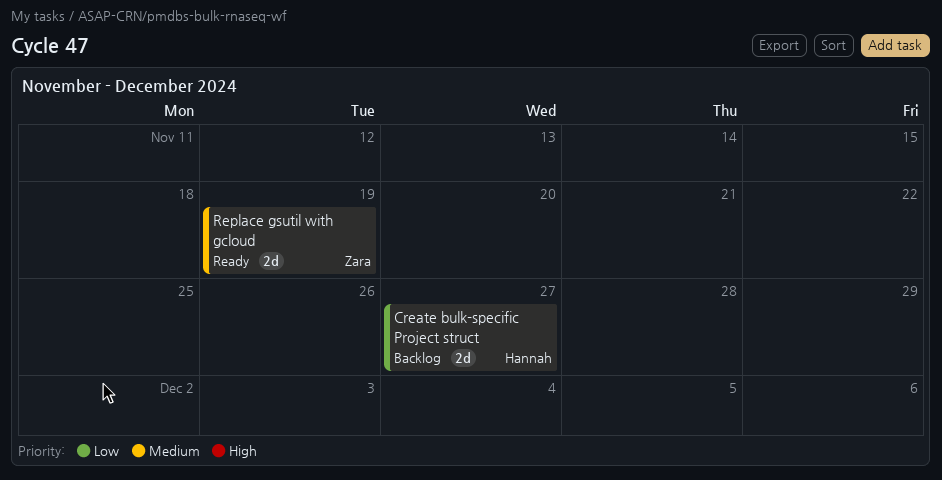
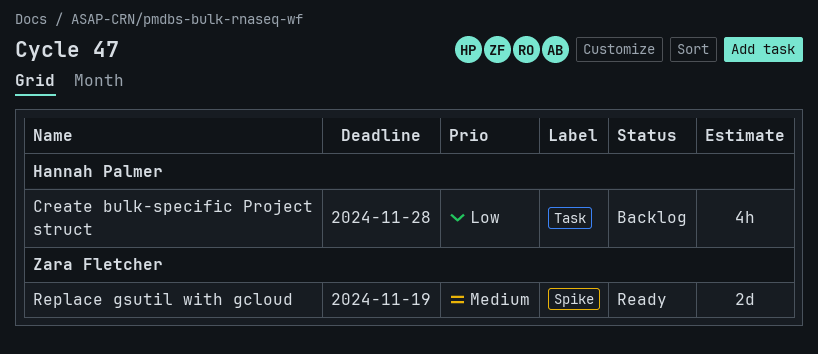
Create bulk-specific Project struct, estimate: 2d -> 4h
Create bulk-specific Project struct, due: Nov 27 -> Nov 28

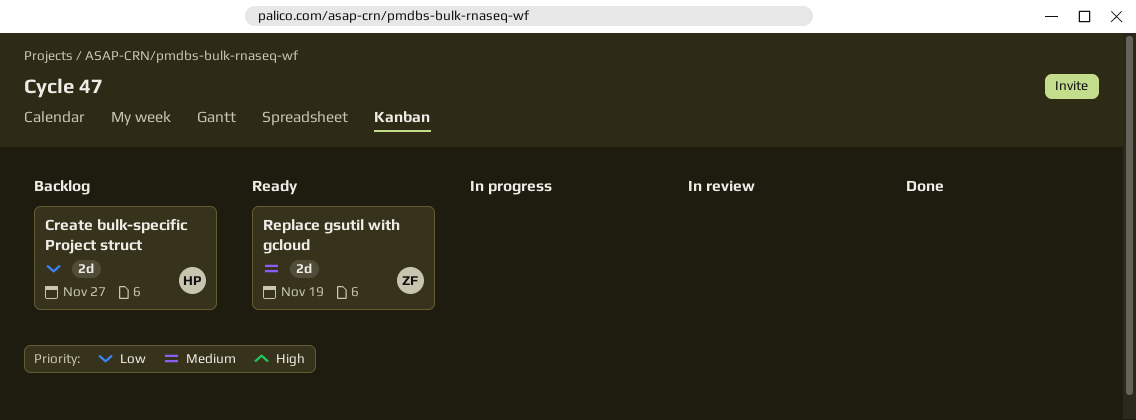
Create bulk-specific Project struct, estimate: 4h -> 2d
Create bulk-specific Project struct, due: Nov 28 -> Nov 27

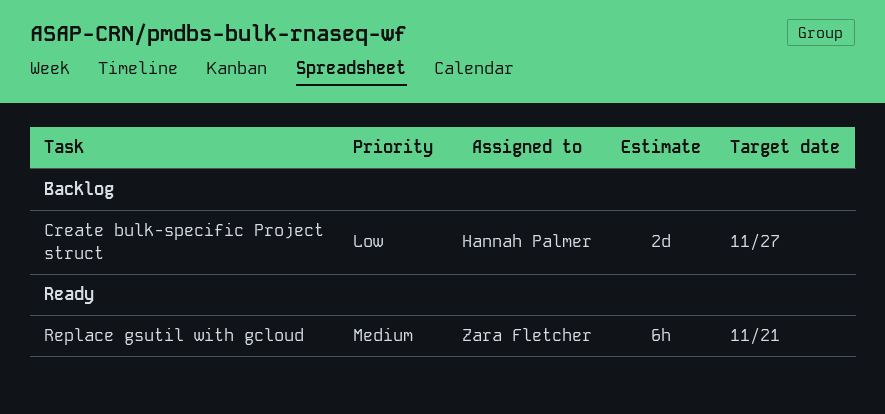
Replace gsutil with gcloud, estimate: 2d -> 6h
Replace gsutil with gcloud, due: Nov 19 -> Nov 21

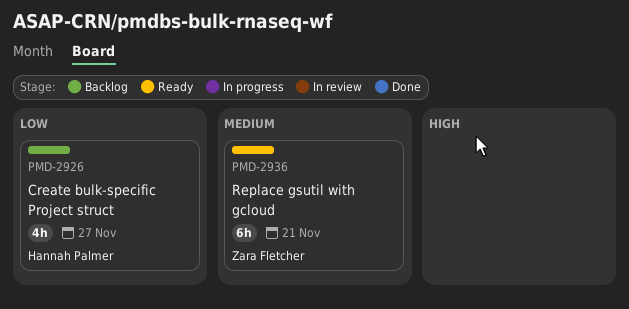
Create bulk-specific Project struct, estimate: 2d -> 4h

